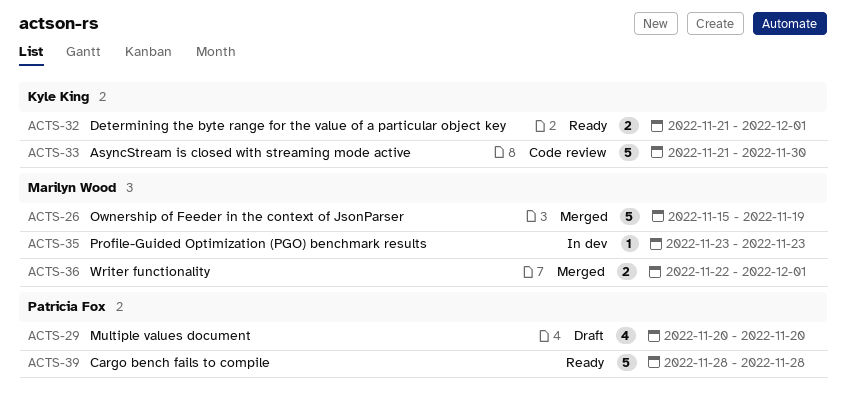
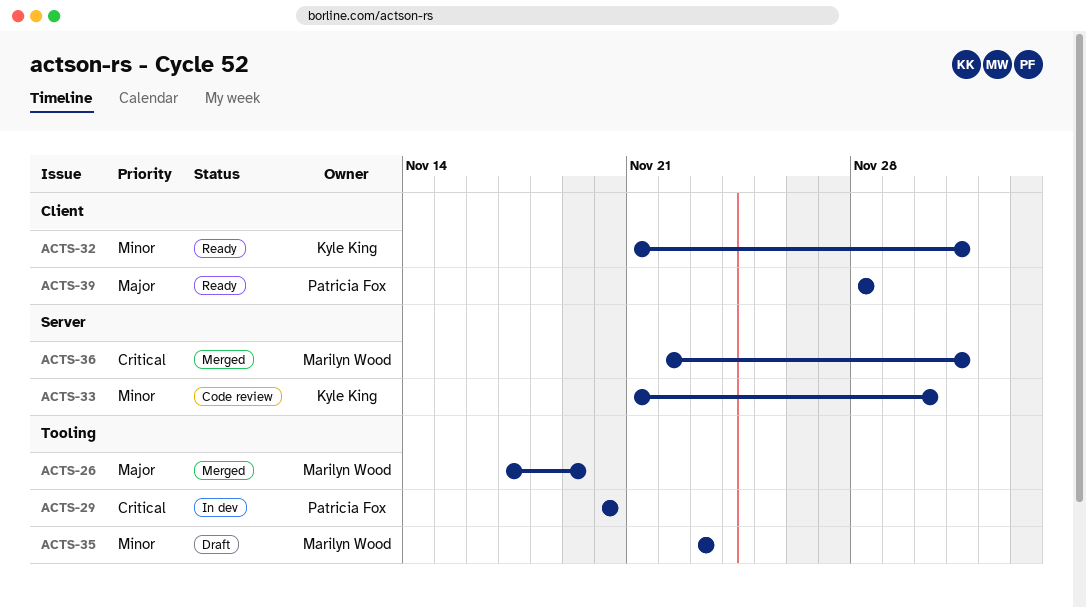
ACTS-26, start: Nov 15 -> Nov 17
ACTS-29, status: Draft -> In dev
ACTS-35, status: In dev -> Draft

